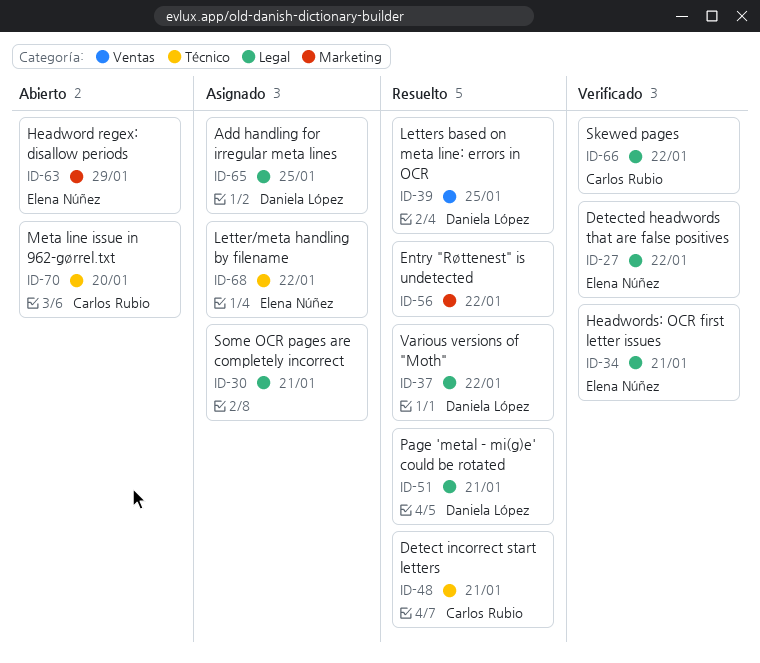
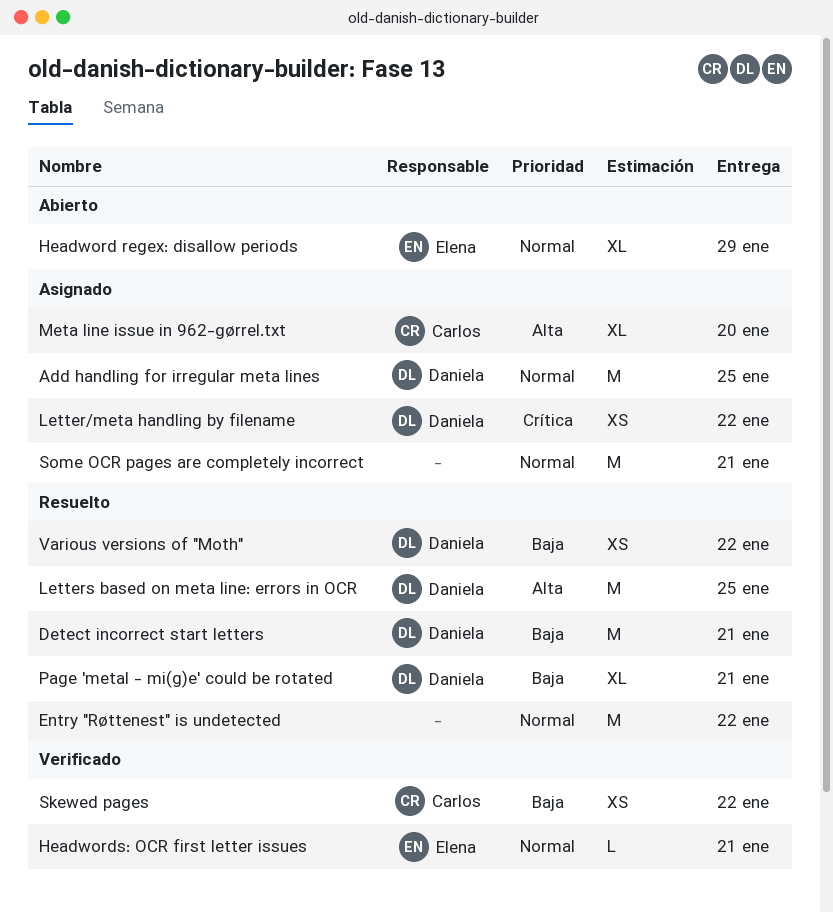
Detect incorrect start letters, owner: Carlos Rubio -> Daniela López
Detected headwords that are false positives: present -> none
Letter/meta handling by filename, owner: Elena Núñez -> Daniela López
Meta line issue in 962-gørrel.txt, status: Abierto -> Asignado

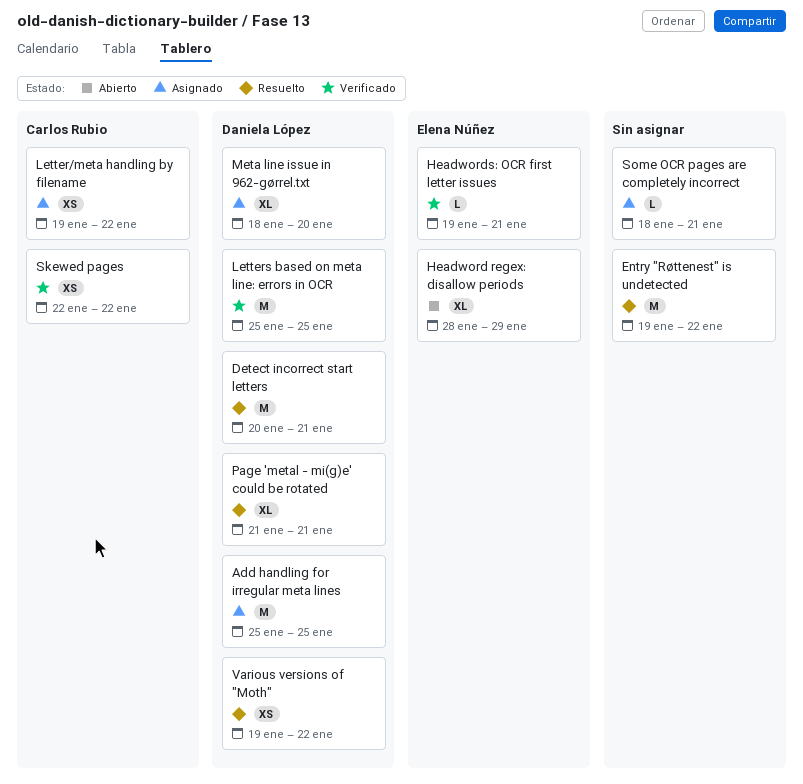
Letter/meta handling by filename, owner: Daniela López -> Carlos Rubio
Letters based on meta line: errors in OCR, status: Resuelto -> Verificado
Meta line issue in 962-gørrel.txt, owner: Carlos Rubio -> Daniela López
Some OCR pages are completely incorrect, estimate: M -> L

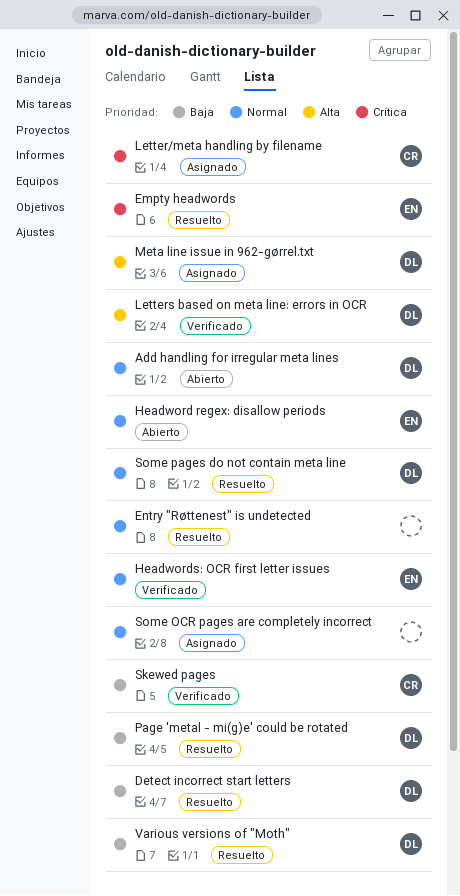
Add handling for irregular meta lines, status: Asignado -> Abierto
Empty headwords: none -> present
Some pages do not contain meta line: none -> present

